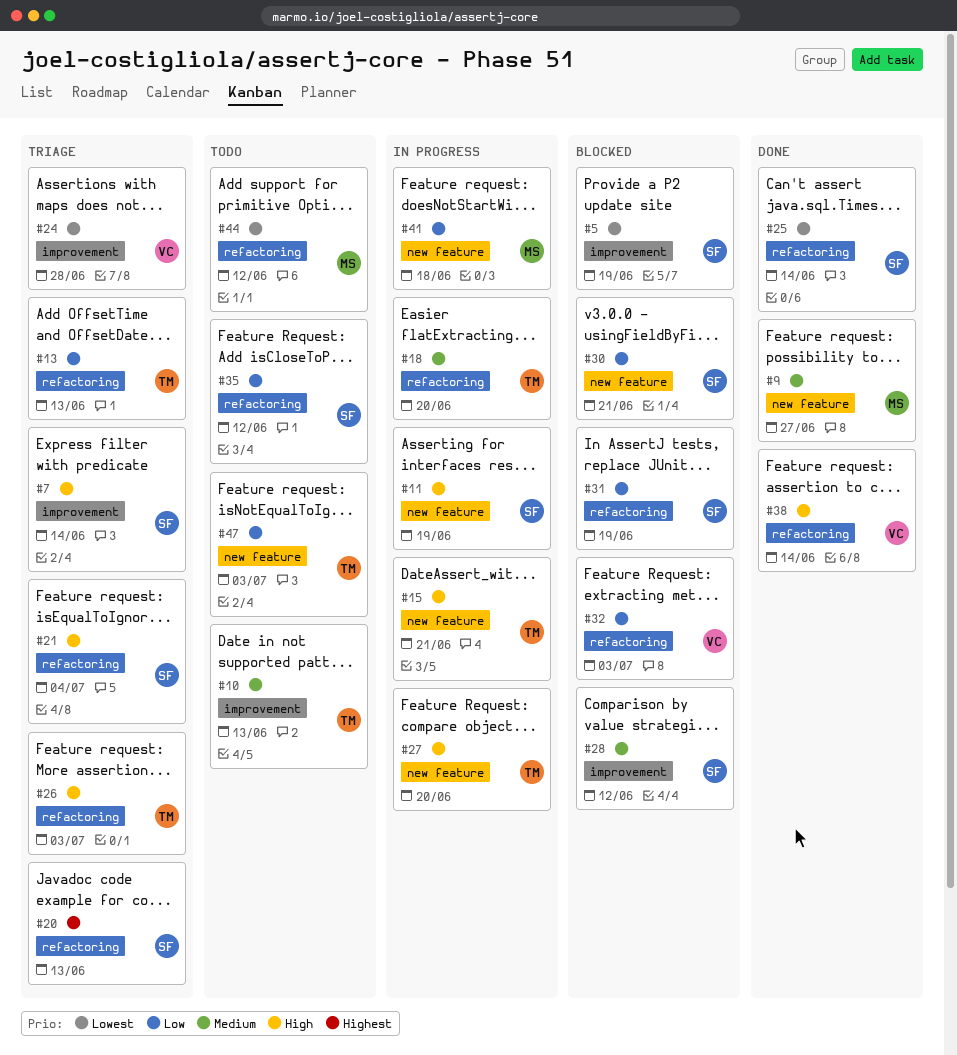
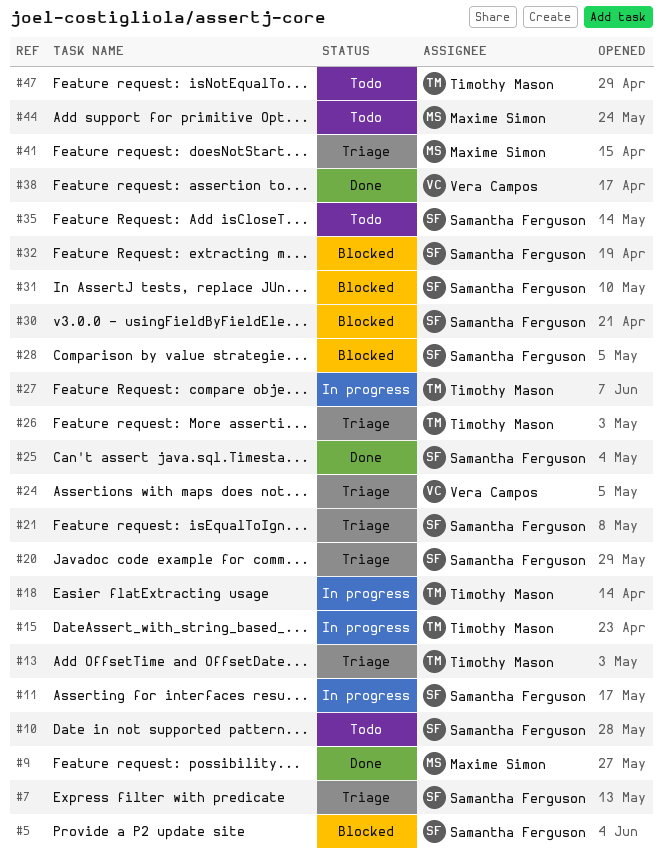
#10, owner: Timothy Mason -> Samantha Ferguson
#32, owner: Vera Campos -> Samantha Ferguson
#41, status: In progress -> Triage

